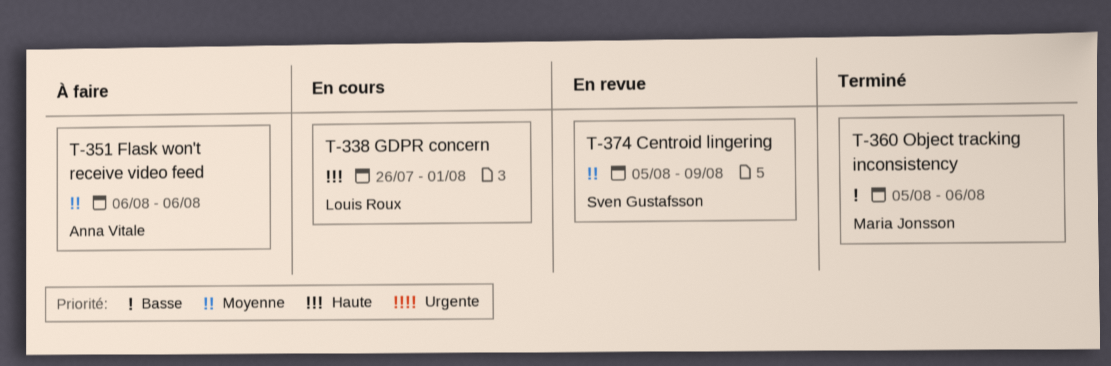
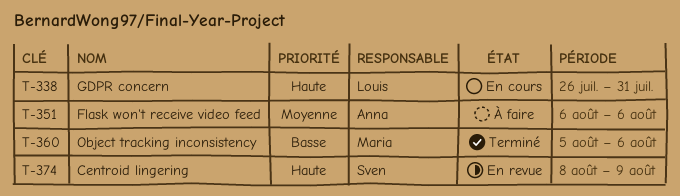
T-338, due: Aug 1 -> Jul 31
T-374, priority: Moyenne -> Haute
T-374, start: Aug 5 -> Aug 8

